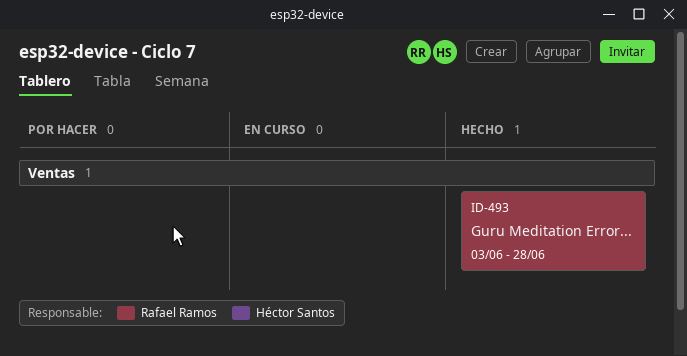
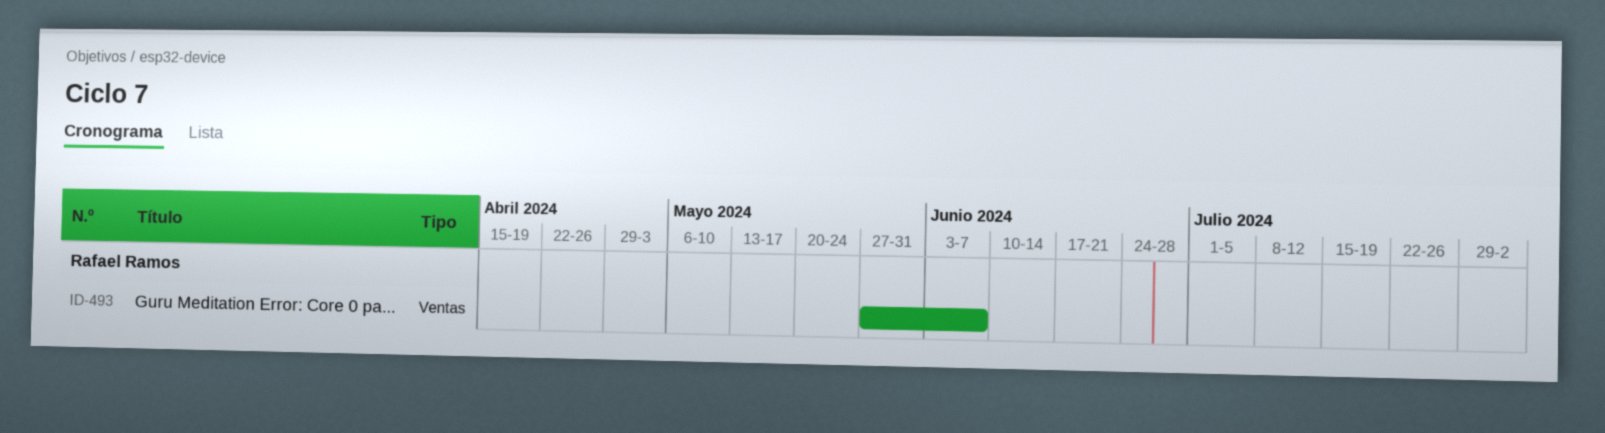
ID-493, start: Jun 3 -> May 27
ID-493, due: Jun 28 -> Jun 7

